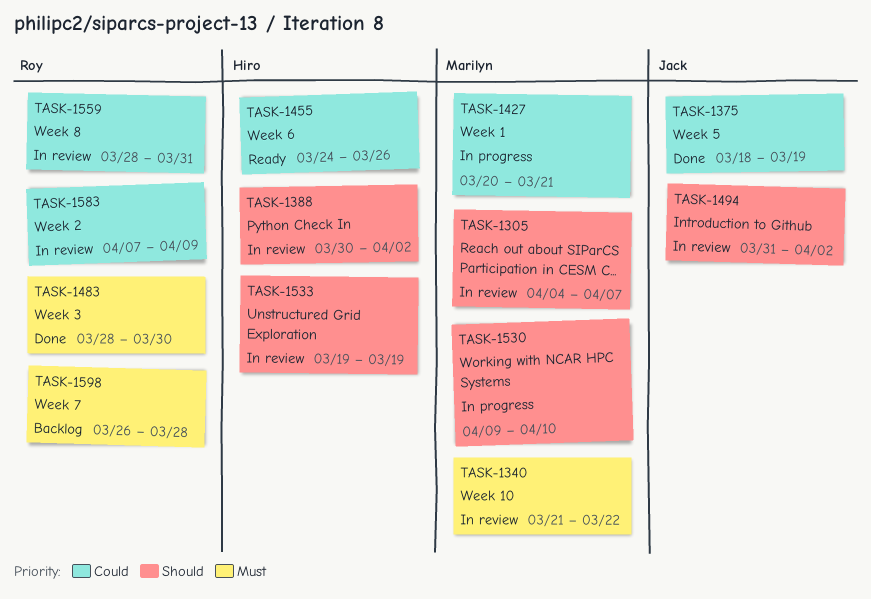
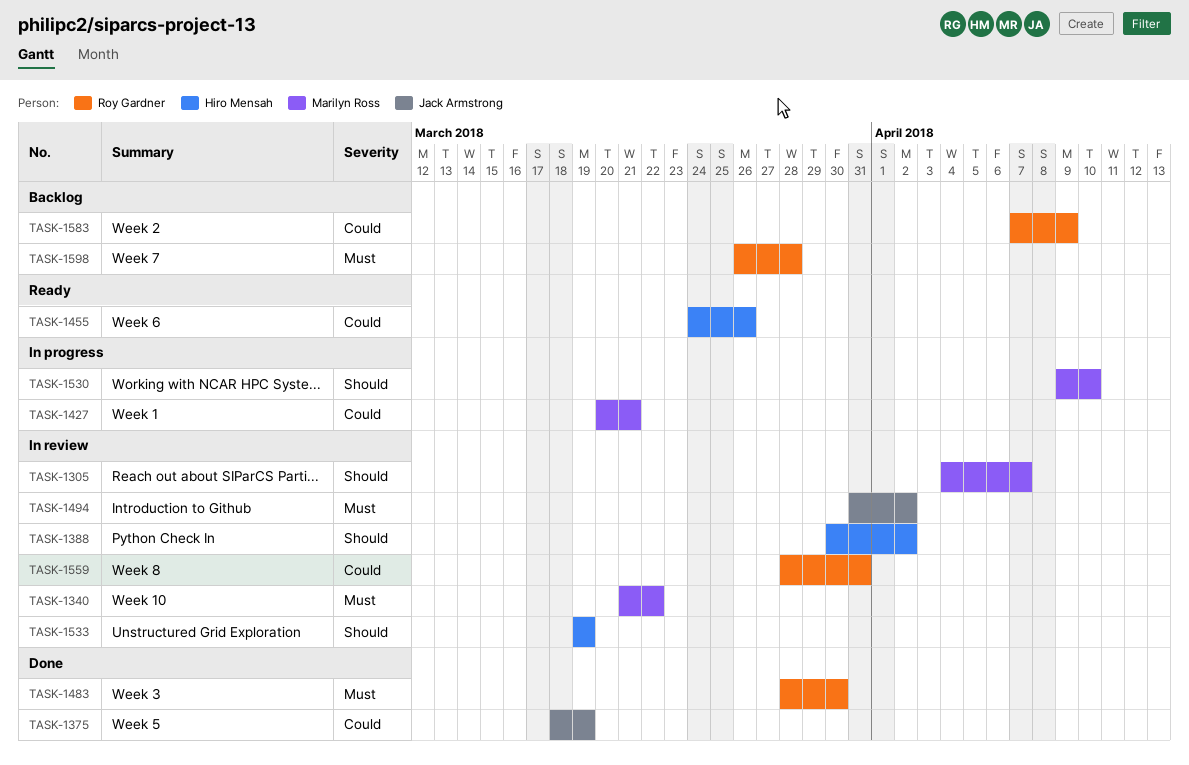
TASK-1494, priority: Should -> Must
TASK-1583, status: In review -> Backlog

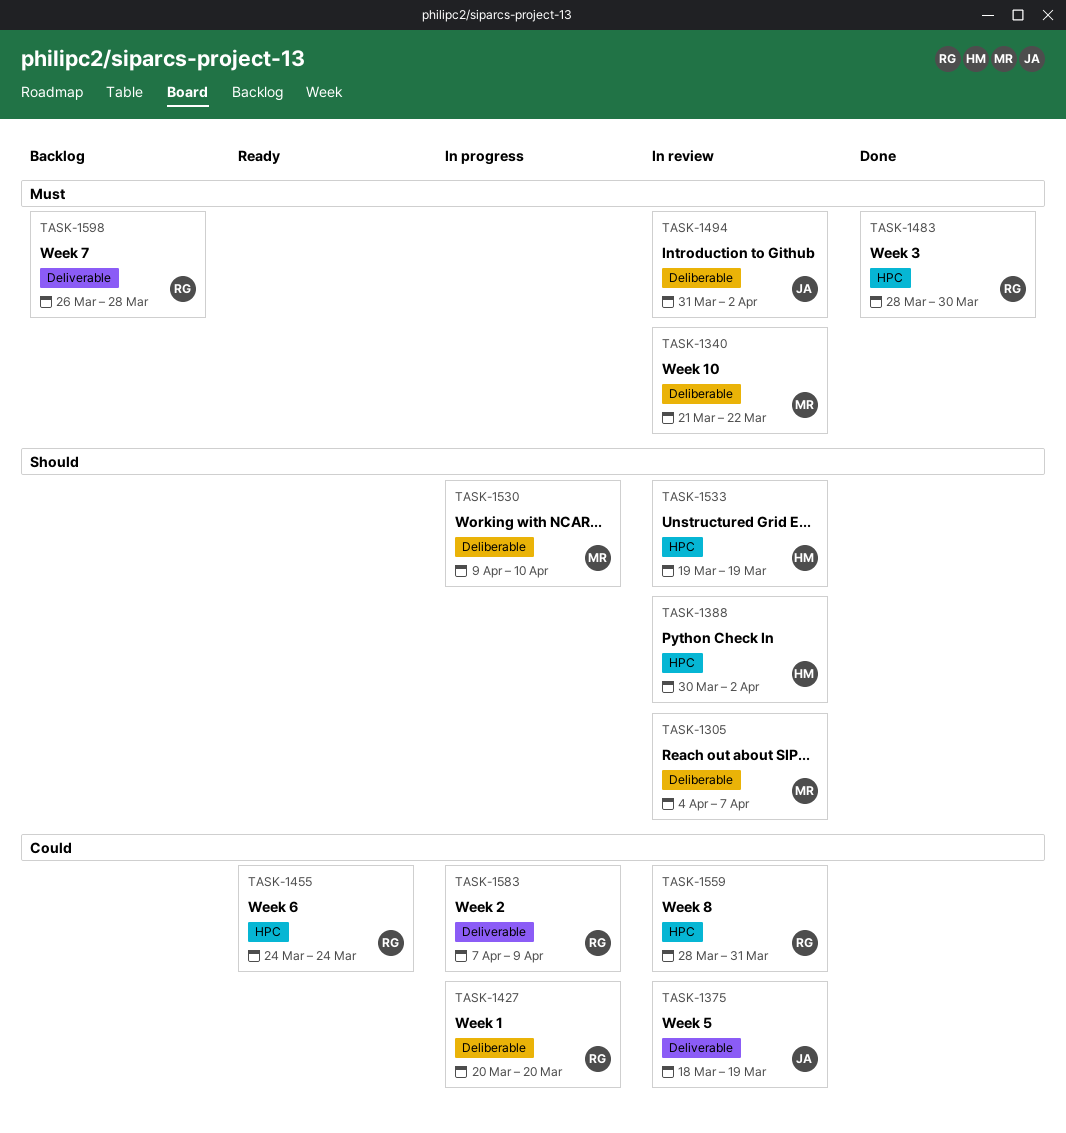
TASK-1375, status: Done -> In review
TASK-1427, owner: Marilyn Ross -> Roy Gardner
TASK-1427, due: Mar 21 -> Mar 20
TASK-1455, owner: Hiro Mensah -> Roy Gardner
TASK-1455, due: Mar 26 -> Mar 24
TASK-1583, status: Backlog -> In progress

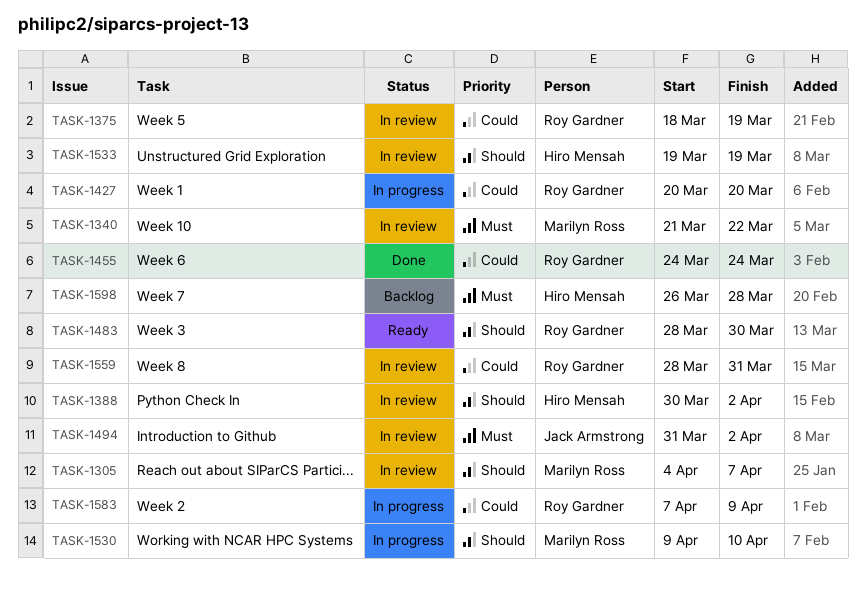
TASK-1375, owner: Jack Armstrong -> Roy Gardner
TASK-1455, status: Ready -> Done
TASK-1483, status: Done -> Ready
TASK-1483, priority: Must -> Should
TASK-1598, owner: Roy Gardner -> Hiro Mensah

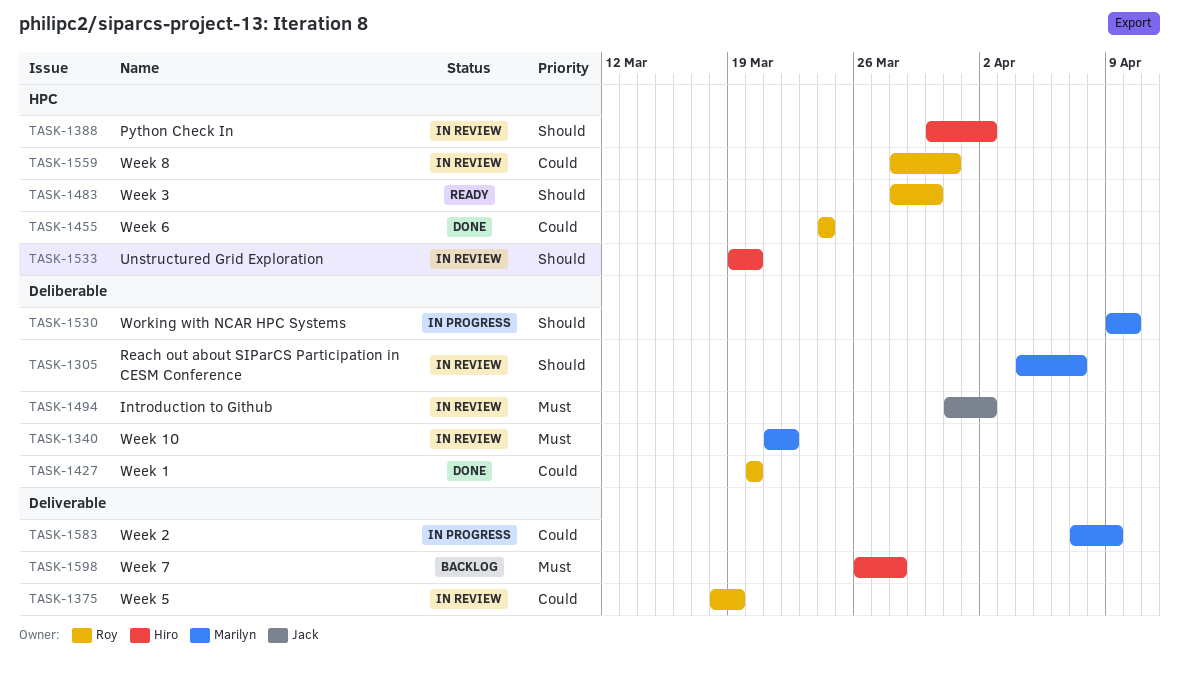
TASK-1427, status: In progress -> Done
TASK-1533, due: Mar 19 -> Mar 20
TASK-1583, owner: Roy Gardner -> Marilyn Ross

